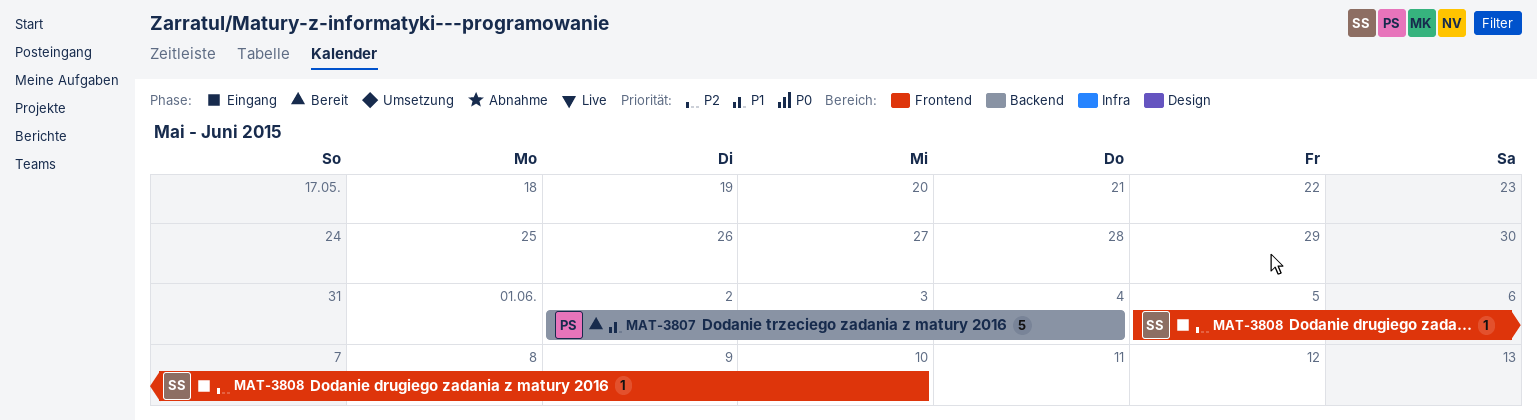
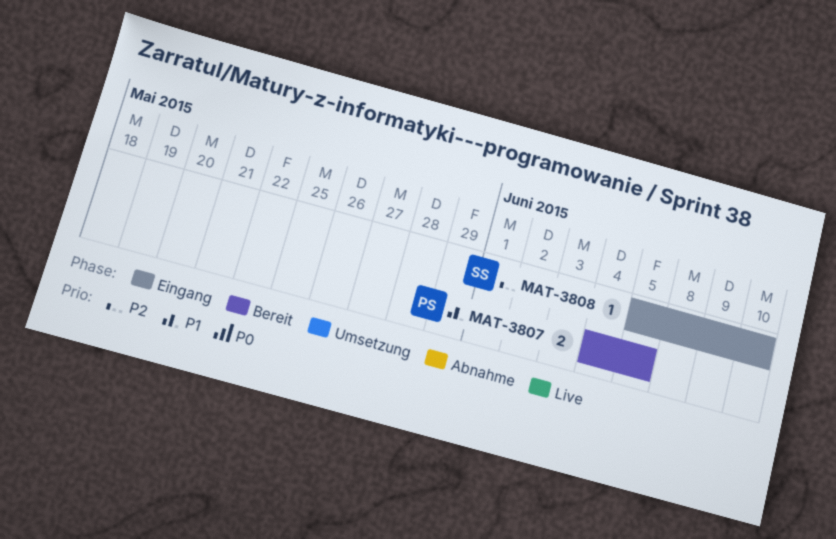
MAT-3807, estimate: 5 -> 2
MAT-3807, start: Jun 2 -> Jun 4
MAT-3807, due: Jun 4 -> Jun 5

